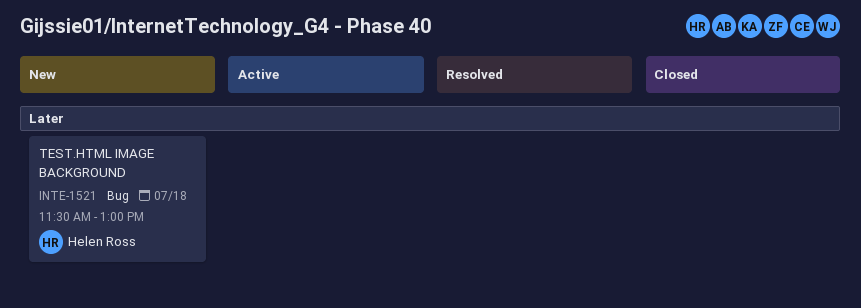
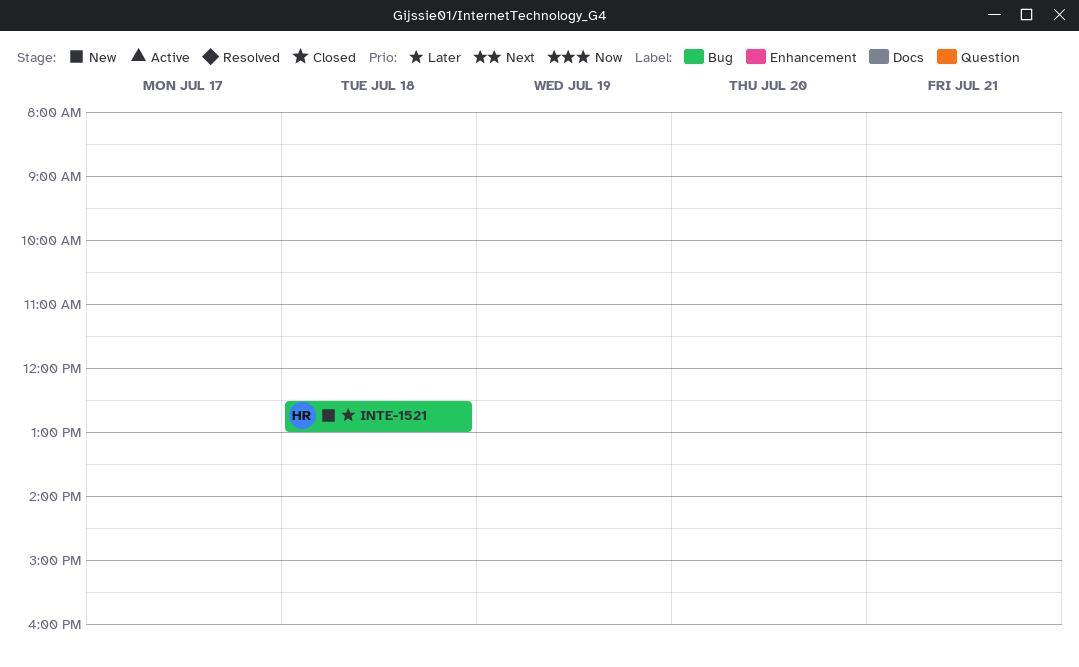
INTE-1521, begins: 11:30 -> 12:30

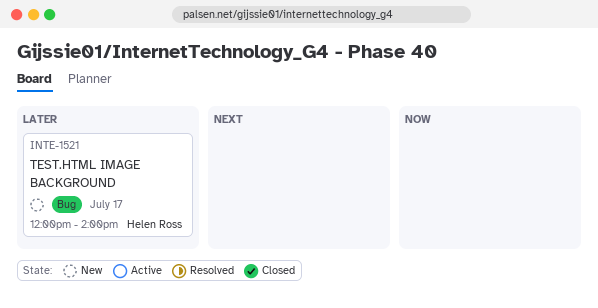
INTE-1521, day: Jul 18 -> Jul 17
INTE-1521, begins: 12:30 -> 12:00
INTE-1521, ends: 13:00 -> 14:00

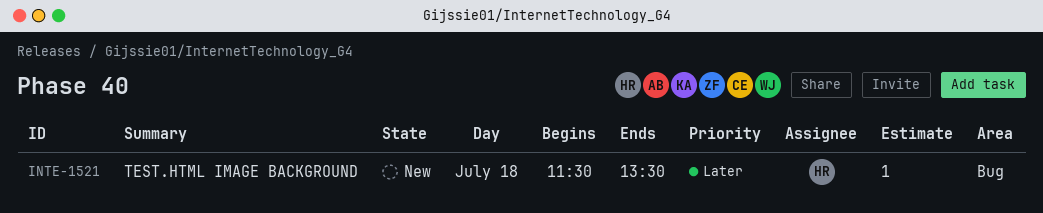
INTE-1521, day: Jul 17 -> Jul 18
INTE-1521, begins: 12:00 -> 11:30
INTE-1521, ends: 14:00 -> 13:30

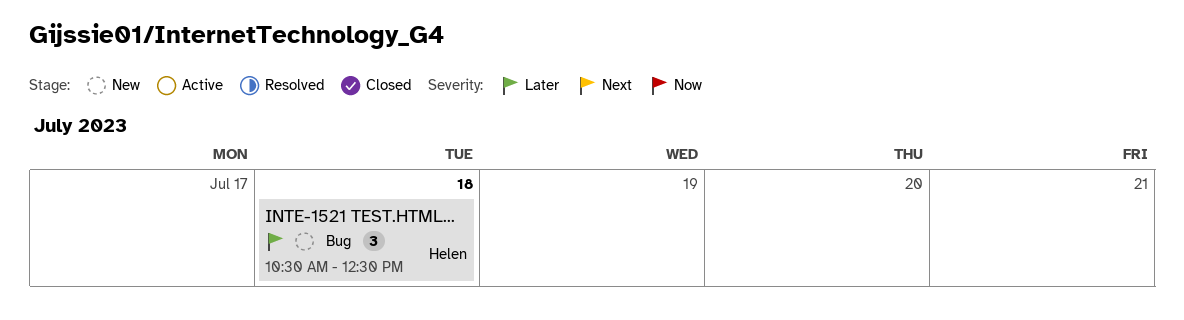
INTE-1521, estimate: 1 -> 3
INTE-1521, begins: 11:30 -> 10:30
INTE-1521, ends: 13:30 -> 12:30

